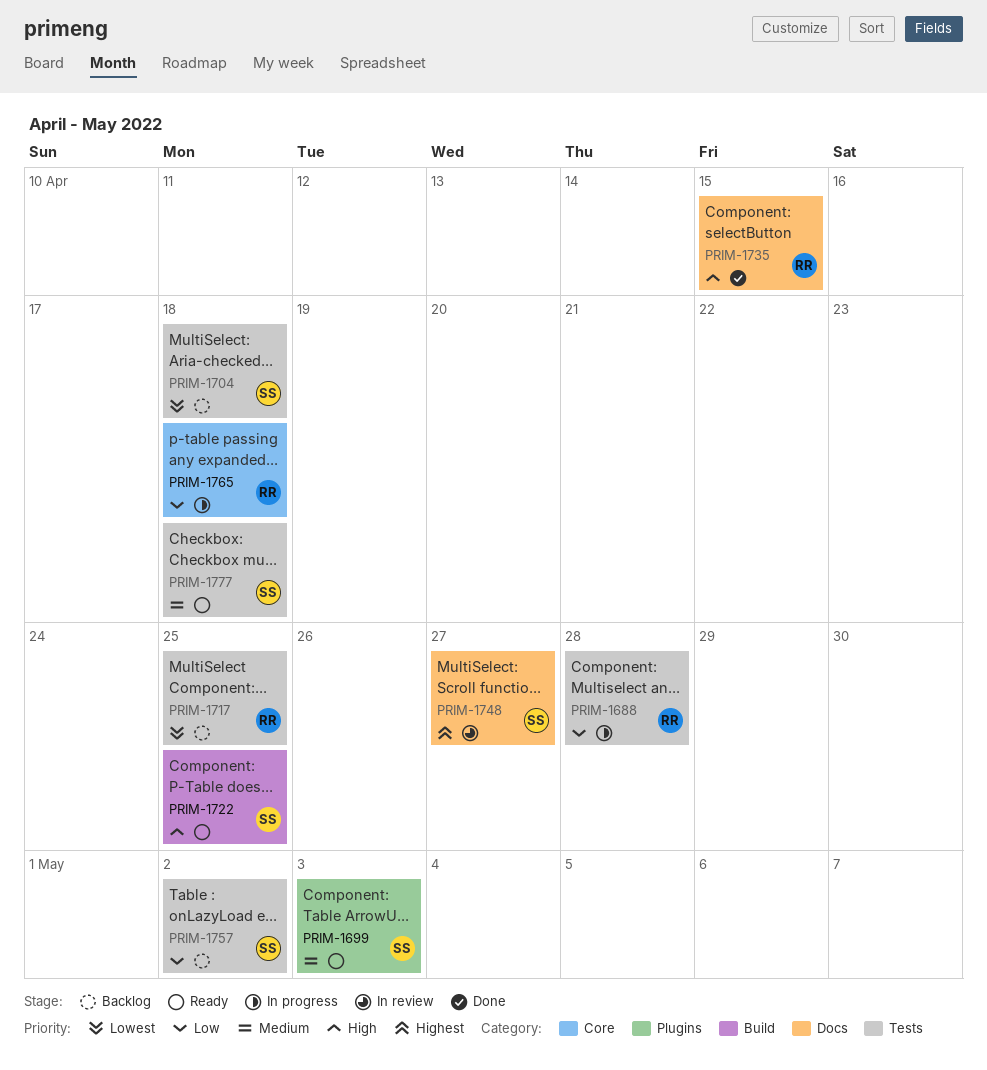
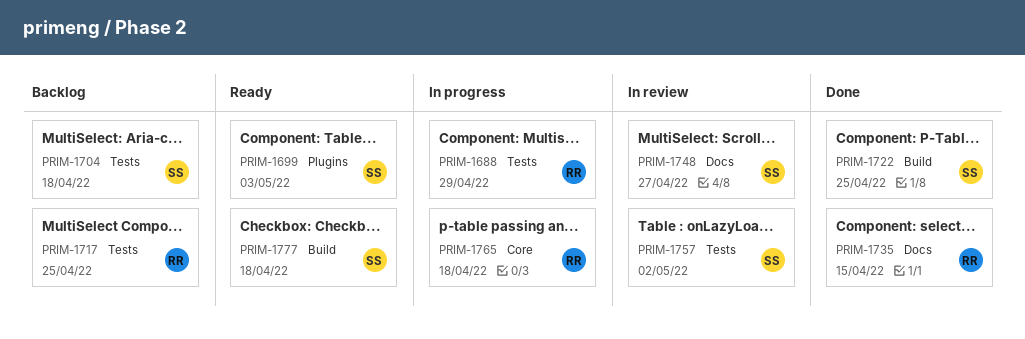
PRIM-1688, due: Apr 28 -> Apr 29
PRIM-1722, status: Ready -> Done
PRIM-1757, status: Backlog -> In review
PRIM-1777, label: Tests -> Build

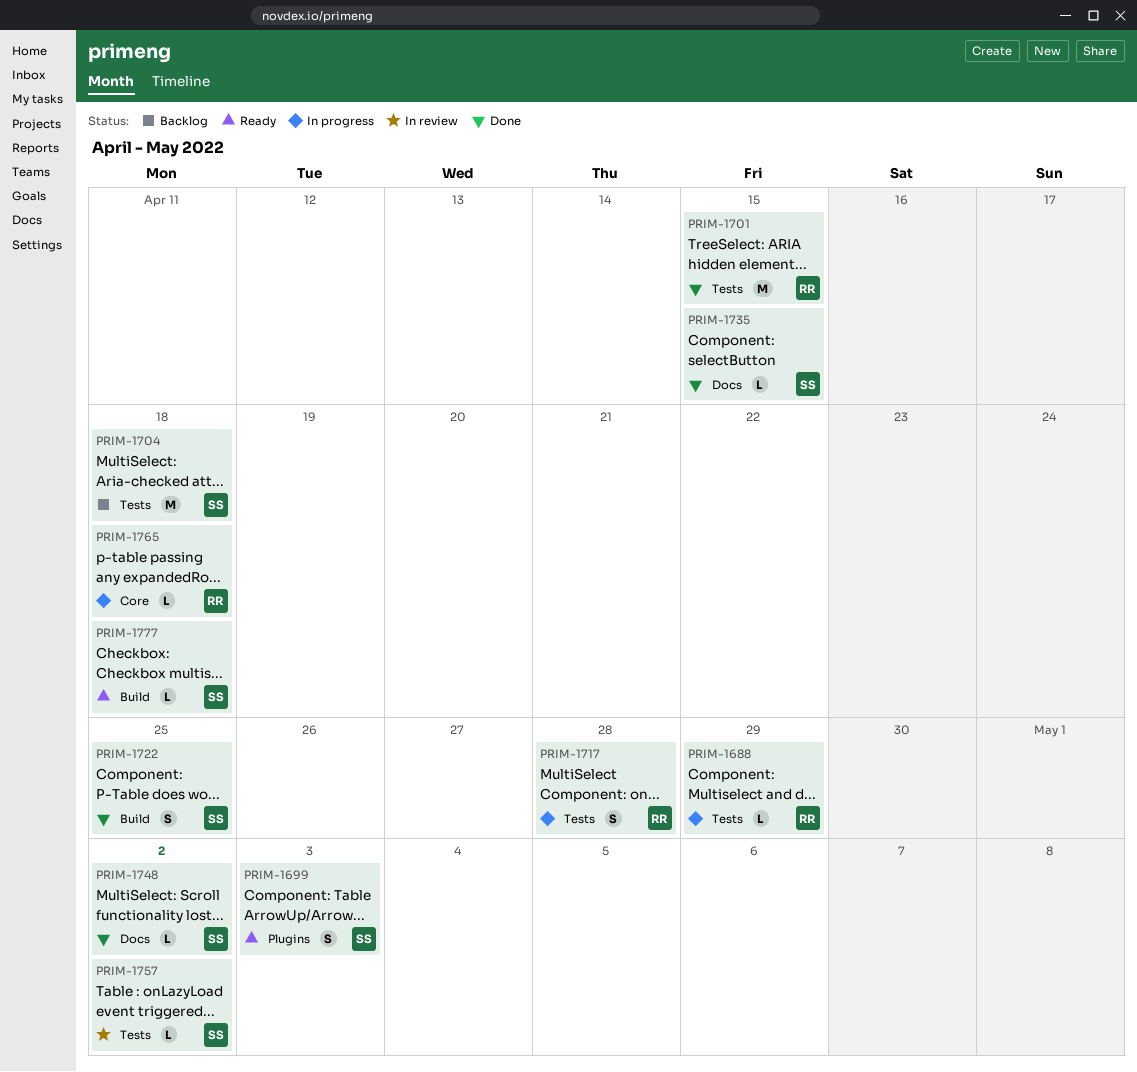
PRIM-1701: none -> present
PRIM-1717, status: Backlog -> In progress
PRIM-1717, due: Apr 25 -> Apr 28
PRIM-1735, owner: RR -> SS
PRIM-1748, status: In review -> Done
PRIM-1748, due: Apr 27 -> May 2

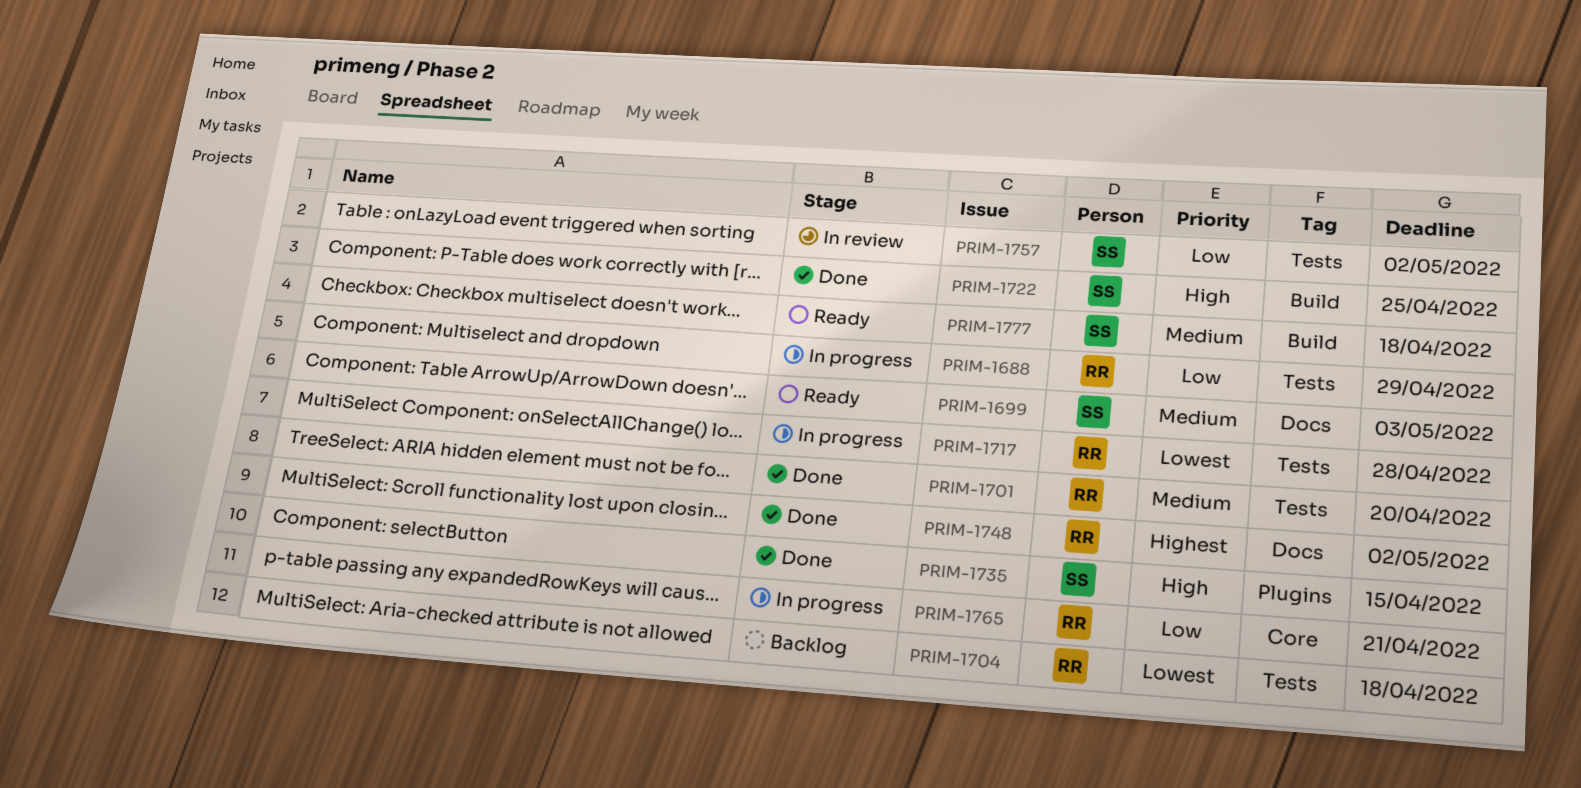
PRIM-1699, label: Plugins -> Docs
PRIM-1701, due: Apr 15 -> Apr 20
PRIM-1704, owner: SS -> RR
PRIM-1735, label: Docs -> Plugins
PRIM-1748, owner: SS -> RR
PRIM-1765, due: Apr 18 -> Apr 21

